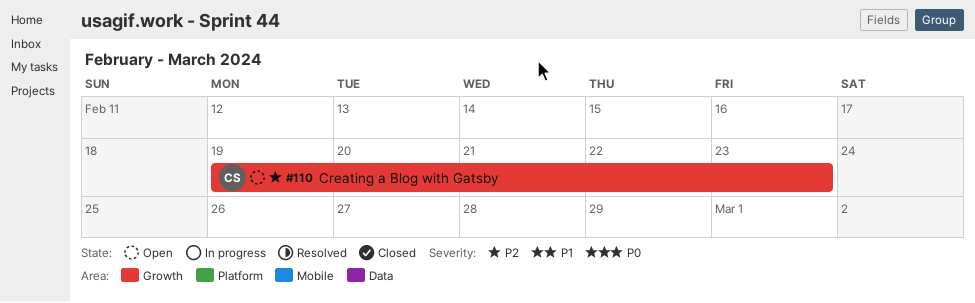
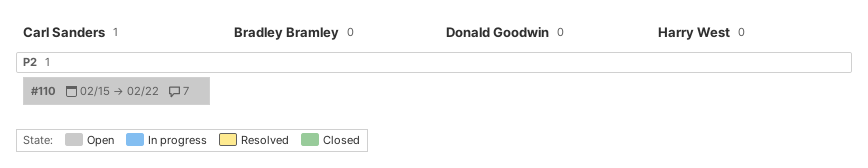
#110, start: Feb 19 -> Feb 15
#110, due: Feb 23 -> Feb 22

